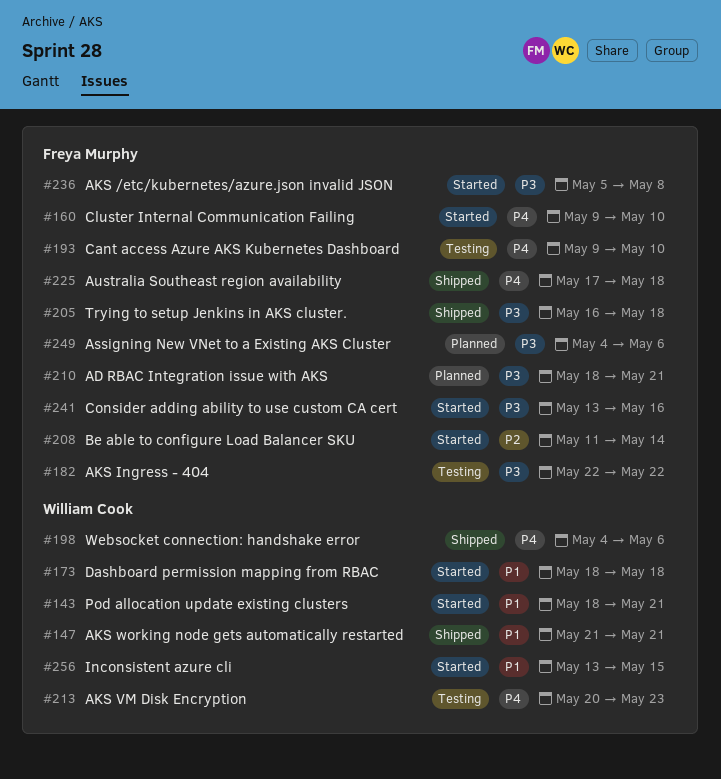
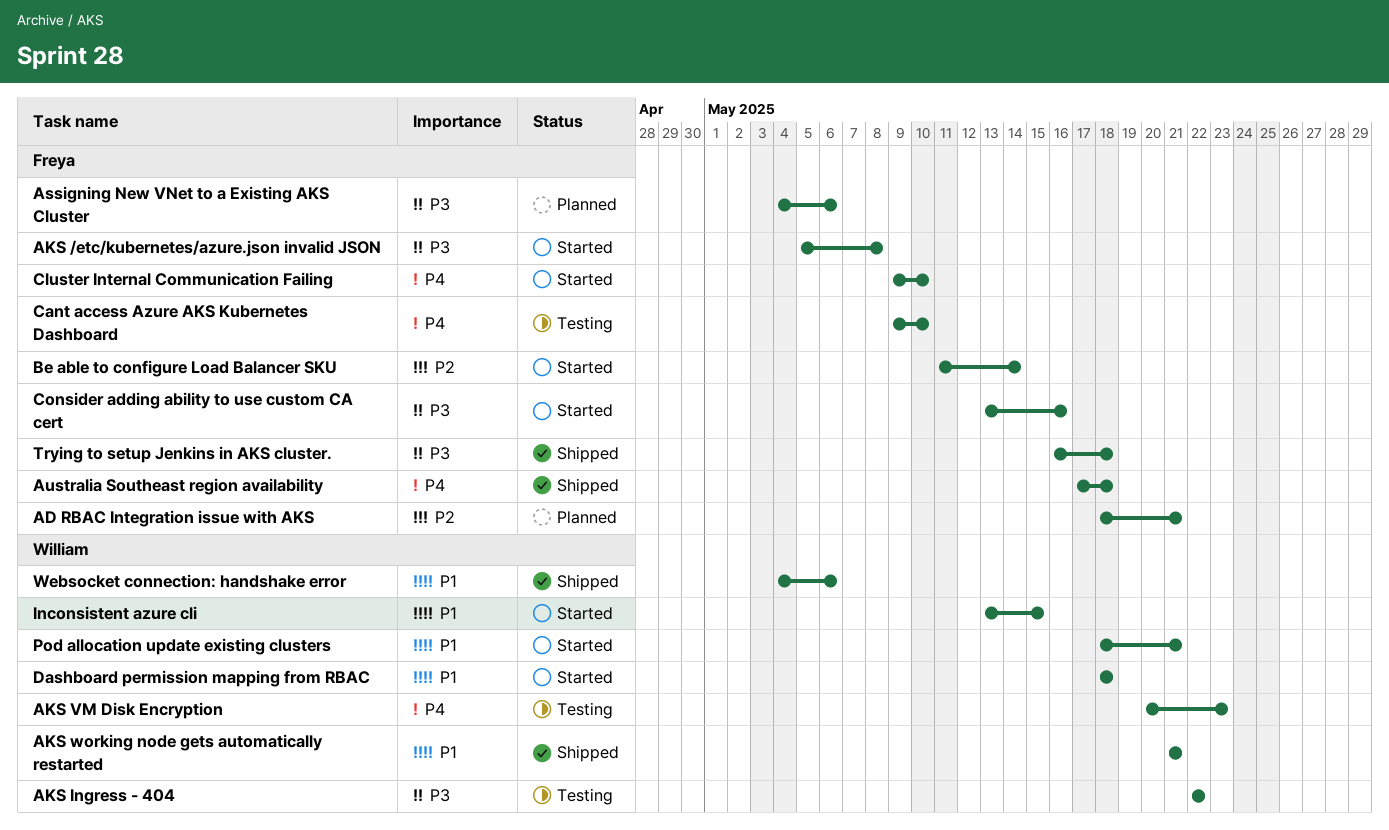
AD RBAC Integration issue with AKS, priority: P3 -> P2
AKS Ingress - 404, owner: Freya Murphy -> William Cook
Websocket connection: handshake error, priority: P4 -> P1

